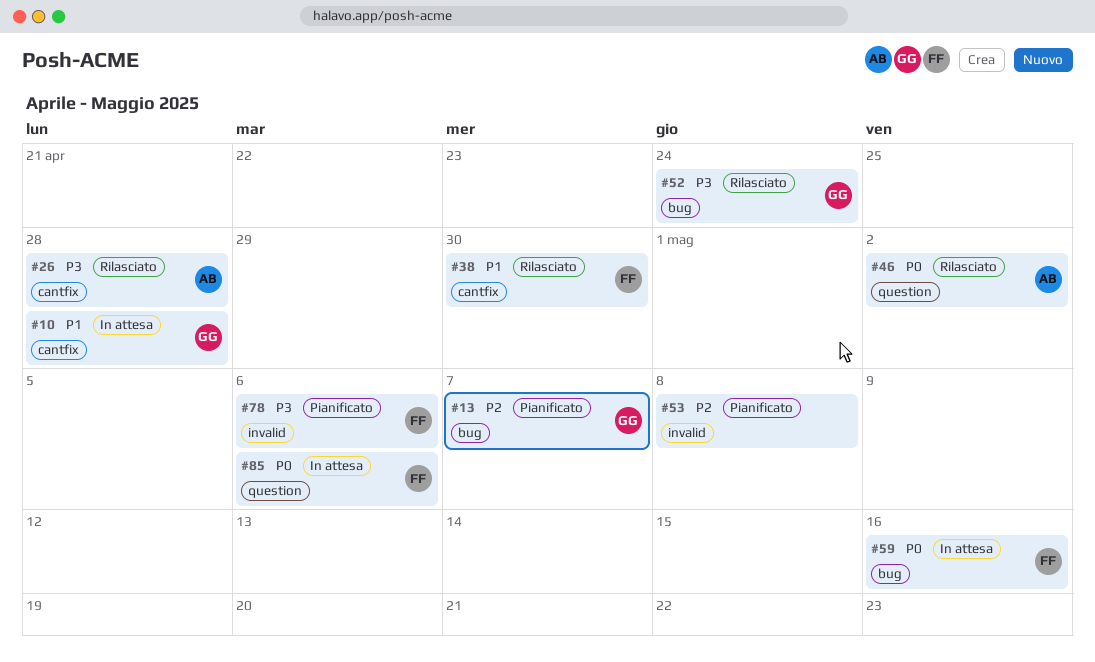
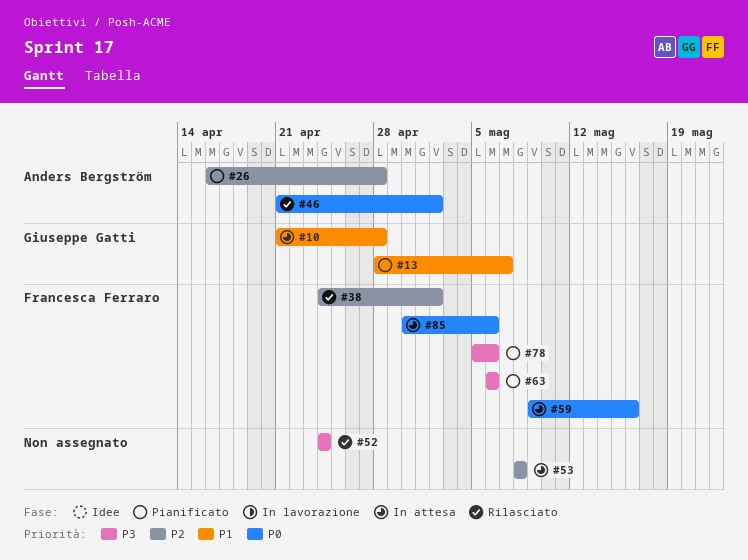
#13, priority: P2 -> P1
#26, status: Rilasciato -> Pianificato
#26, priority: P3 -> P2
#38, priority: P1 -> P2
#38, due: Apr 30 -> May 2
#52, owner: Giuseppe Gatti -> none
#53, status: Pianificato -> In attesa
#63: none -> present

